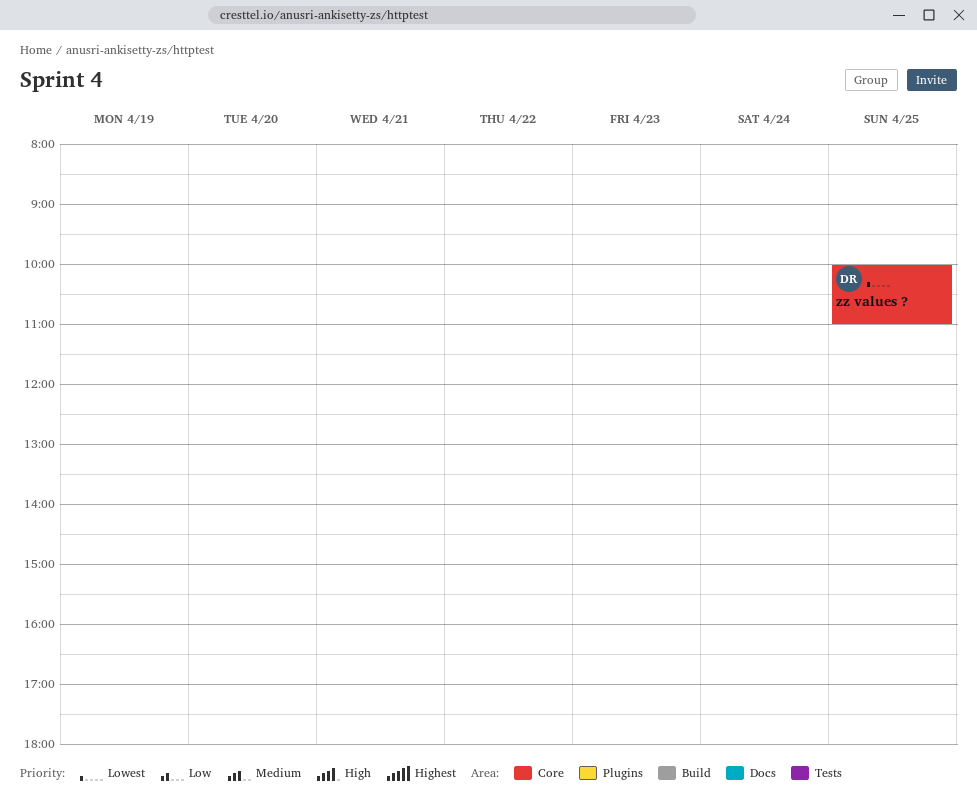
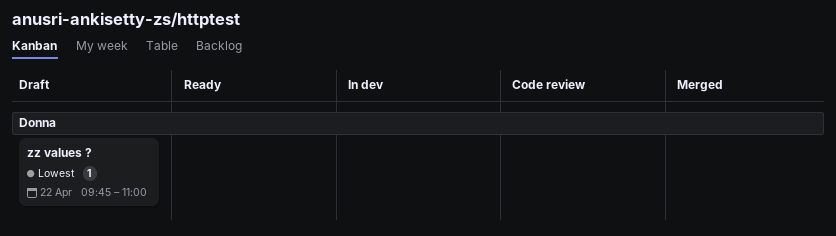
zz values ?, day: Apr 25 -> Apr 22
zz values ?, begins: 10:00 -> 09:45

